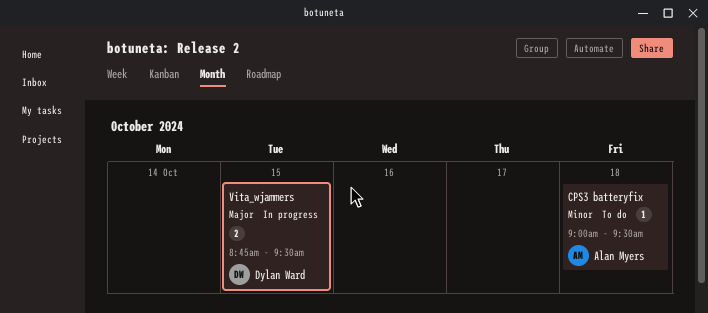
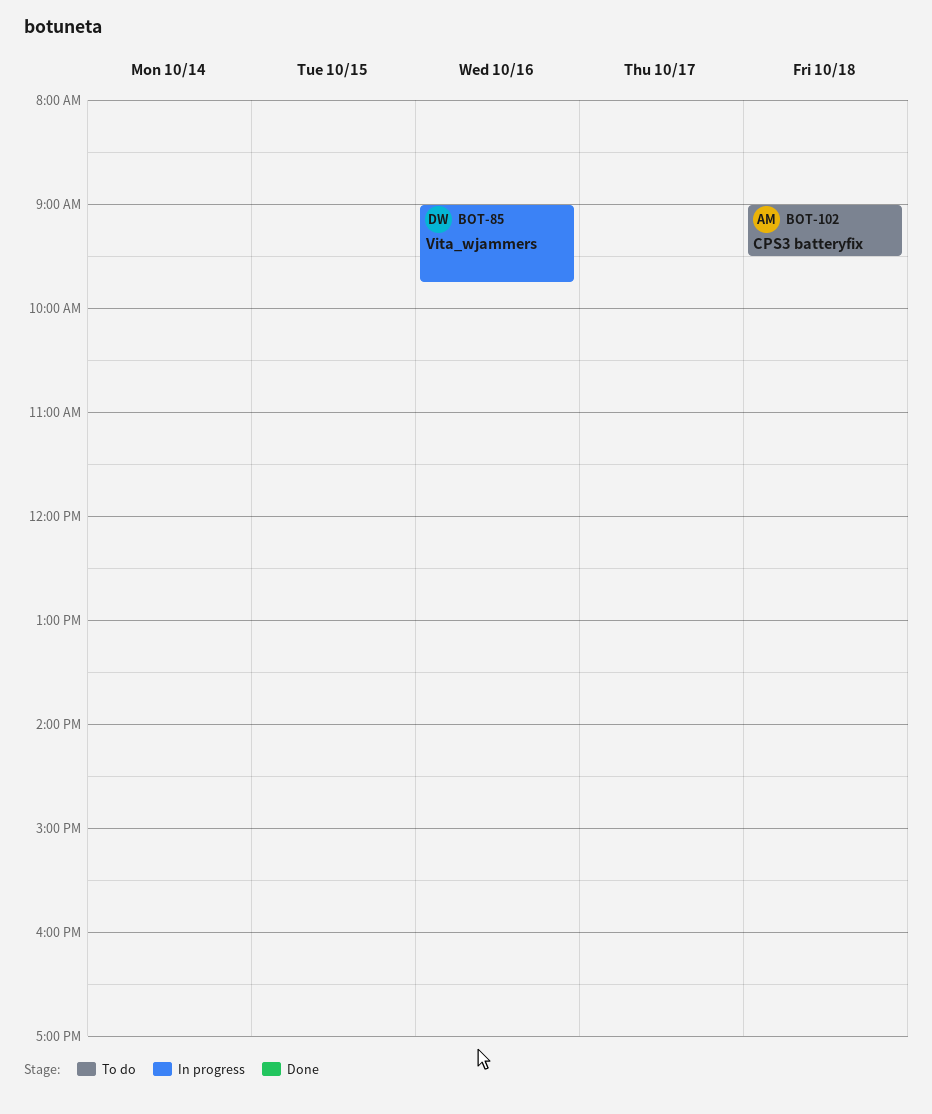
Vita_wjammers, day: Oct 15 -> Oct 16
Vita_wjammers, begins: 08:45 -> 09:00
Vita_wjammers, ends: 09:30 -> 09:45

